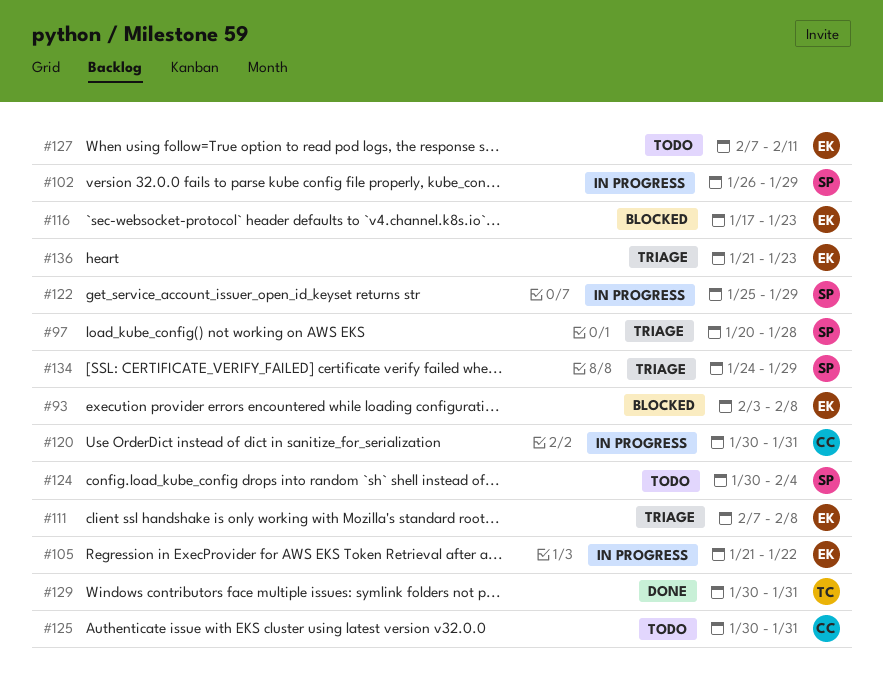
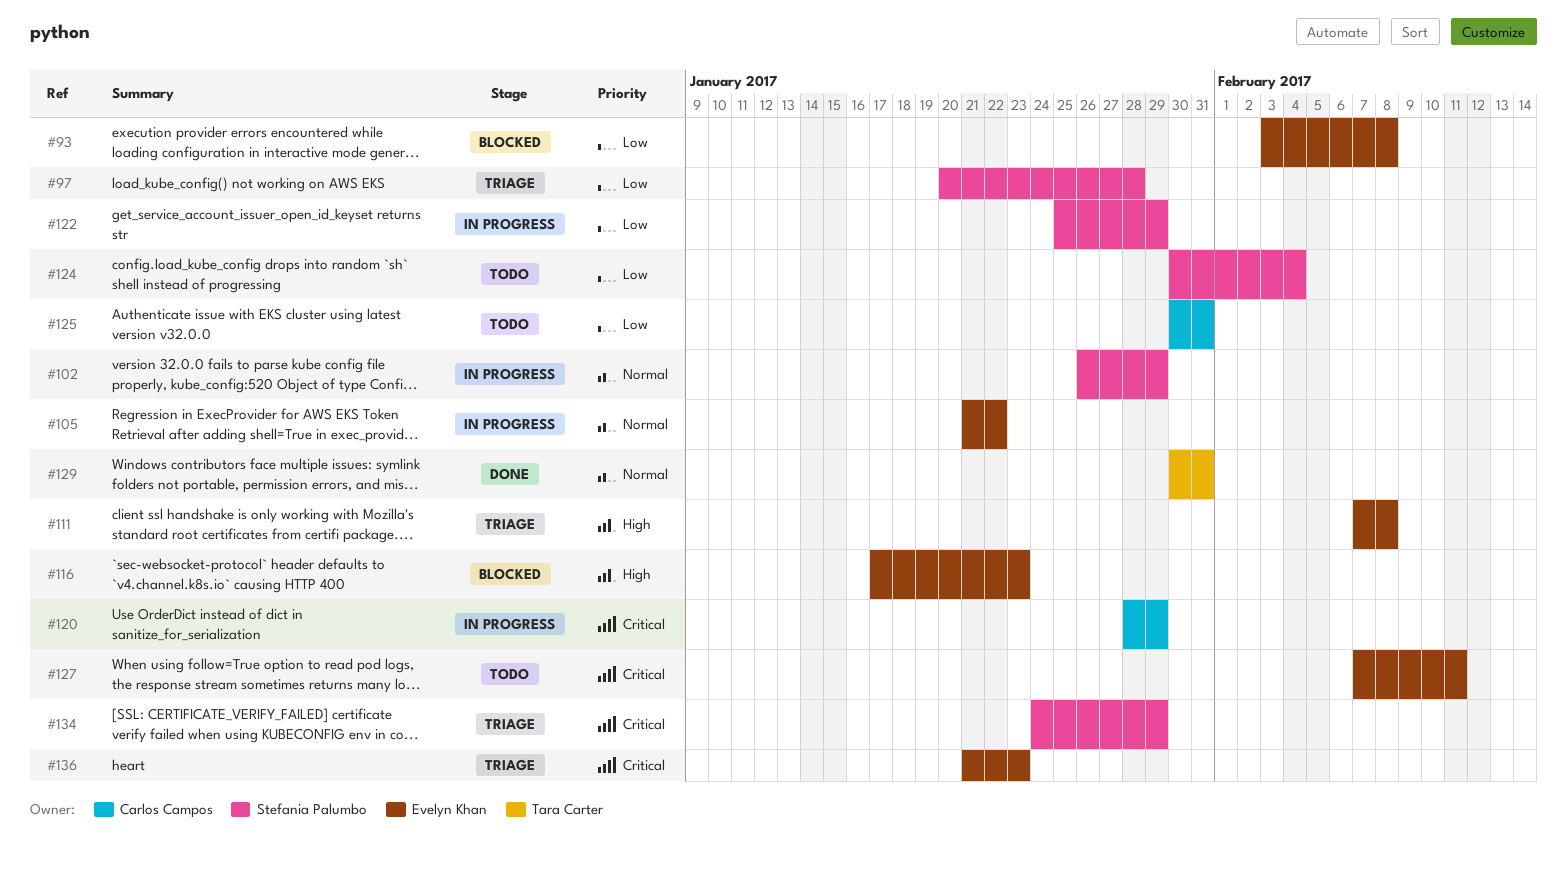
#120, start: Jan 30 -> Jan 28
#120, due: Jan 31 -> Jan 29

